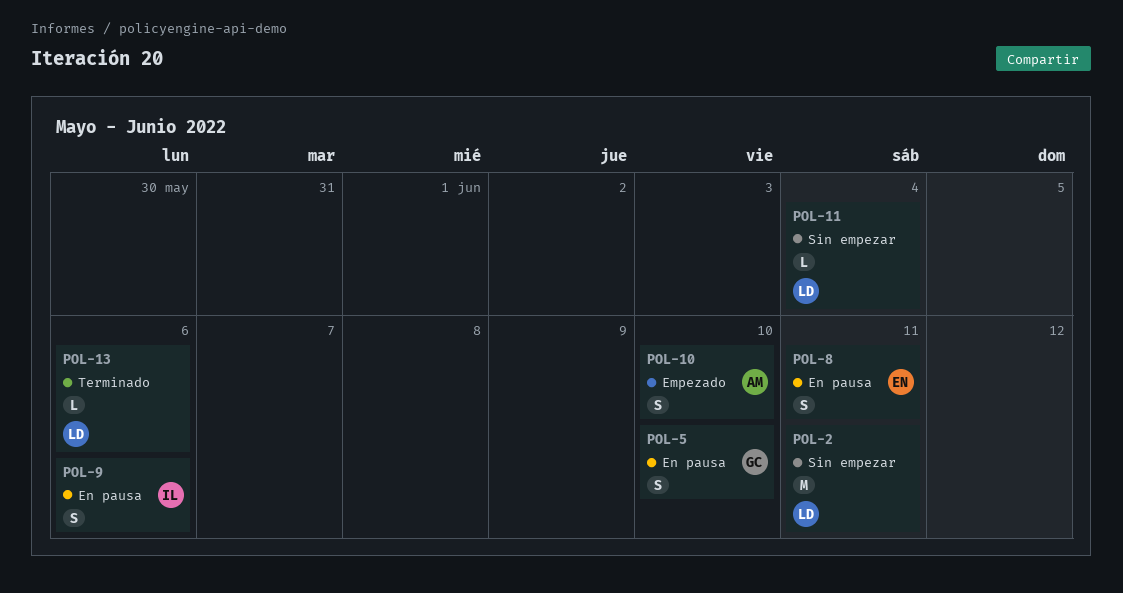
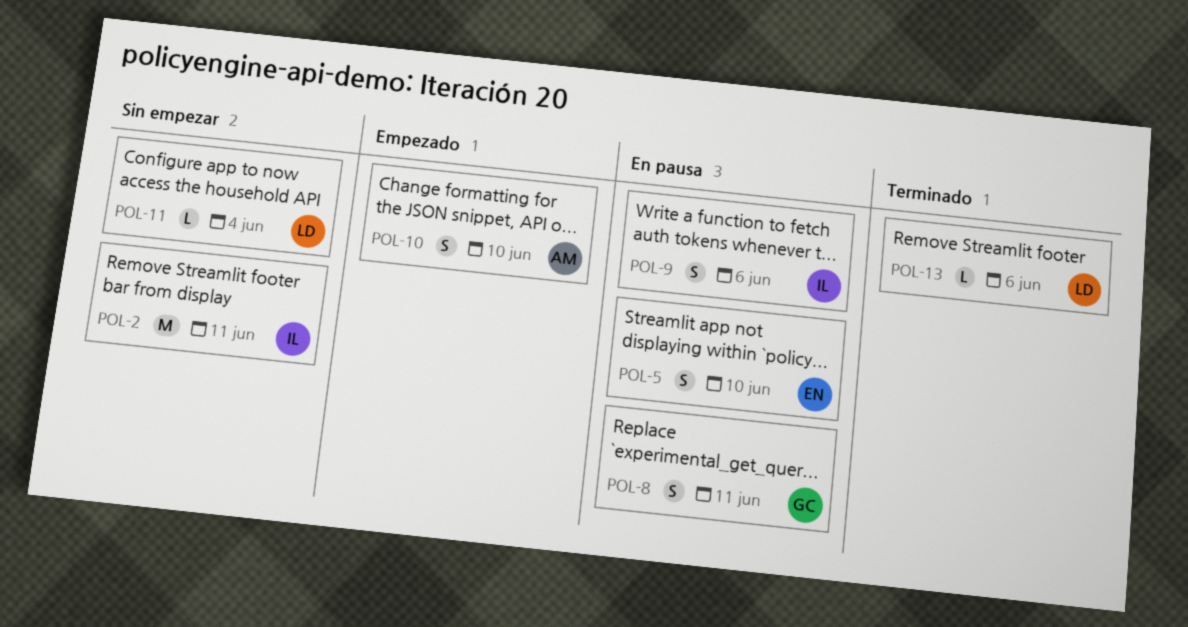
POL-2, owner: LD -> IL
POL-5, owner: GC -> EN
POL-8, owner: EN -> GC

